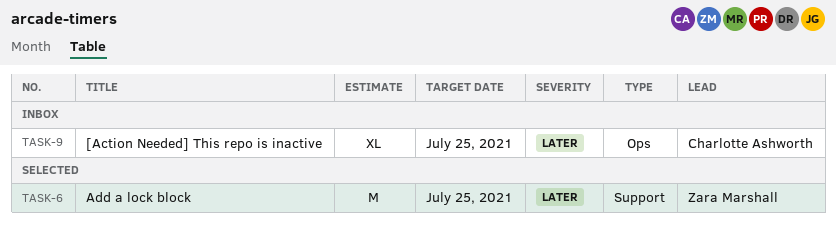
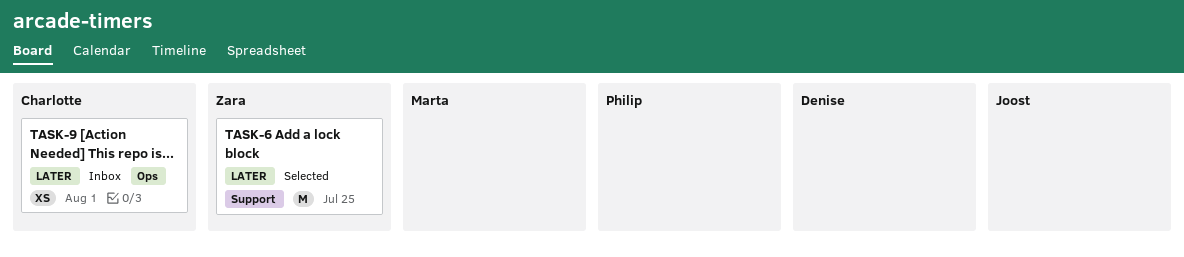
TASK-9, estimate: XL -> XS
TASK-9, due: Jul 25 -> Aug 1

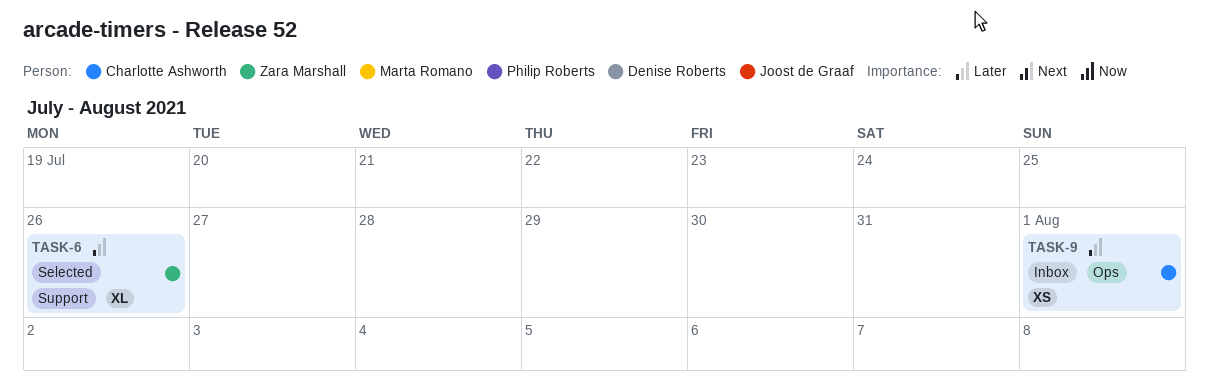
TASK-6, estimate: M -> XL
TASK-6, due: Jul 25 -> Jul 26

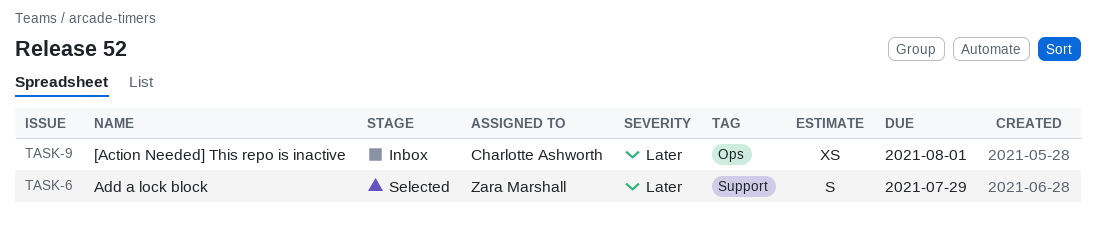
TASK-6, estimate: XL -> S
TASK-6, due: Jul 26 -> Jul 29

